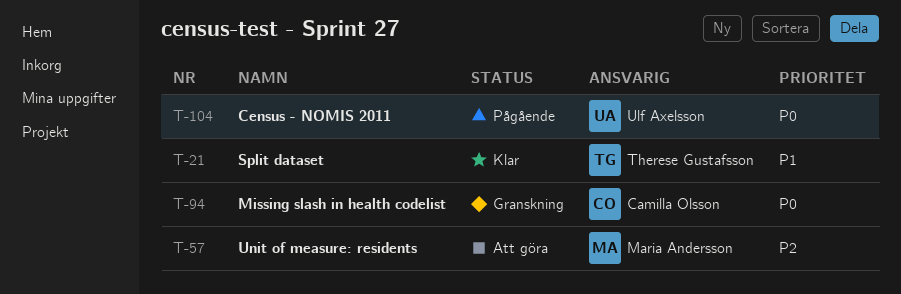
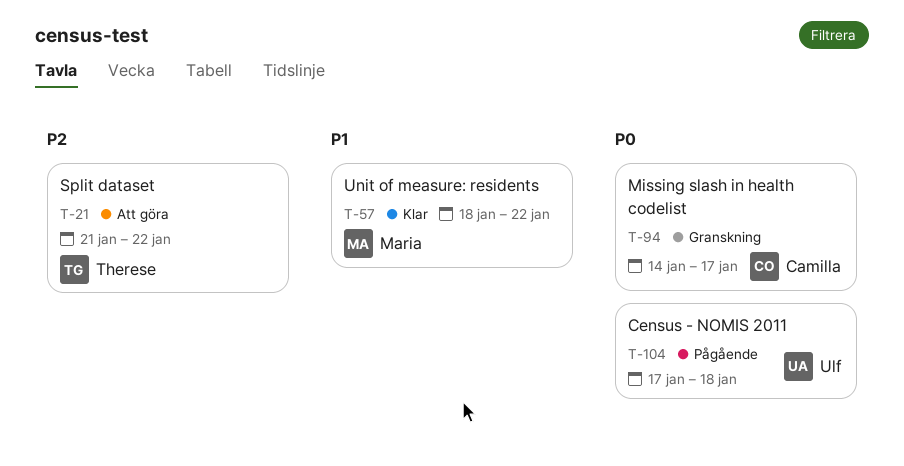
T-21, status: Klar -> Att göra
T-21, priority: P1 -> P2
T-57, status: Att göra -> Klar
T-57, priority: P2 -> P1

